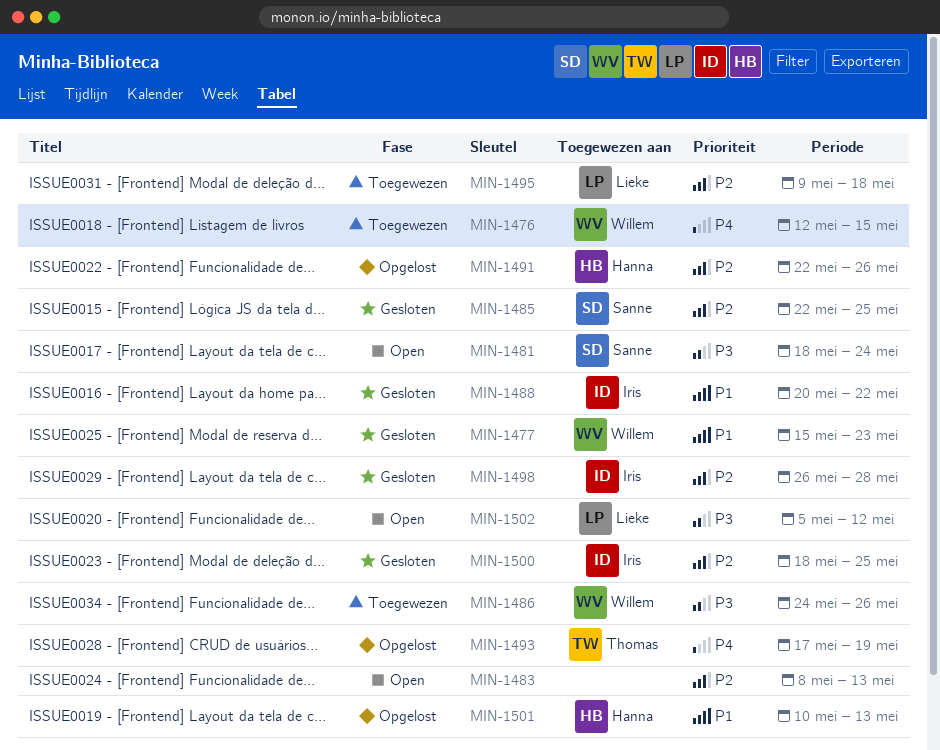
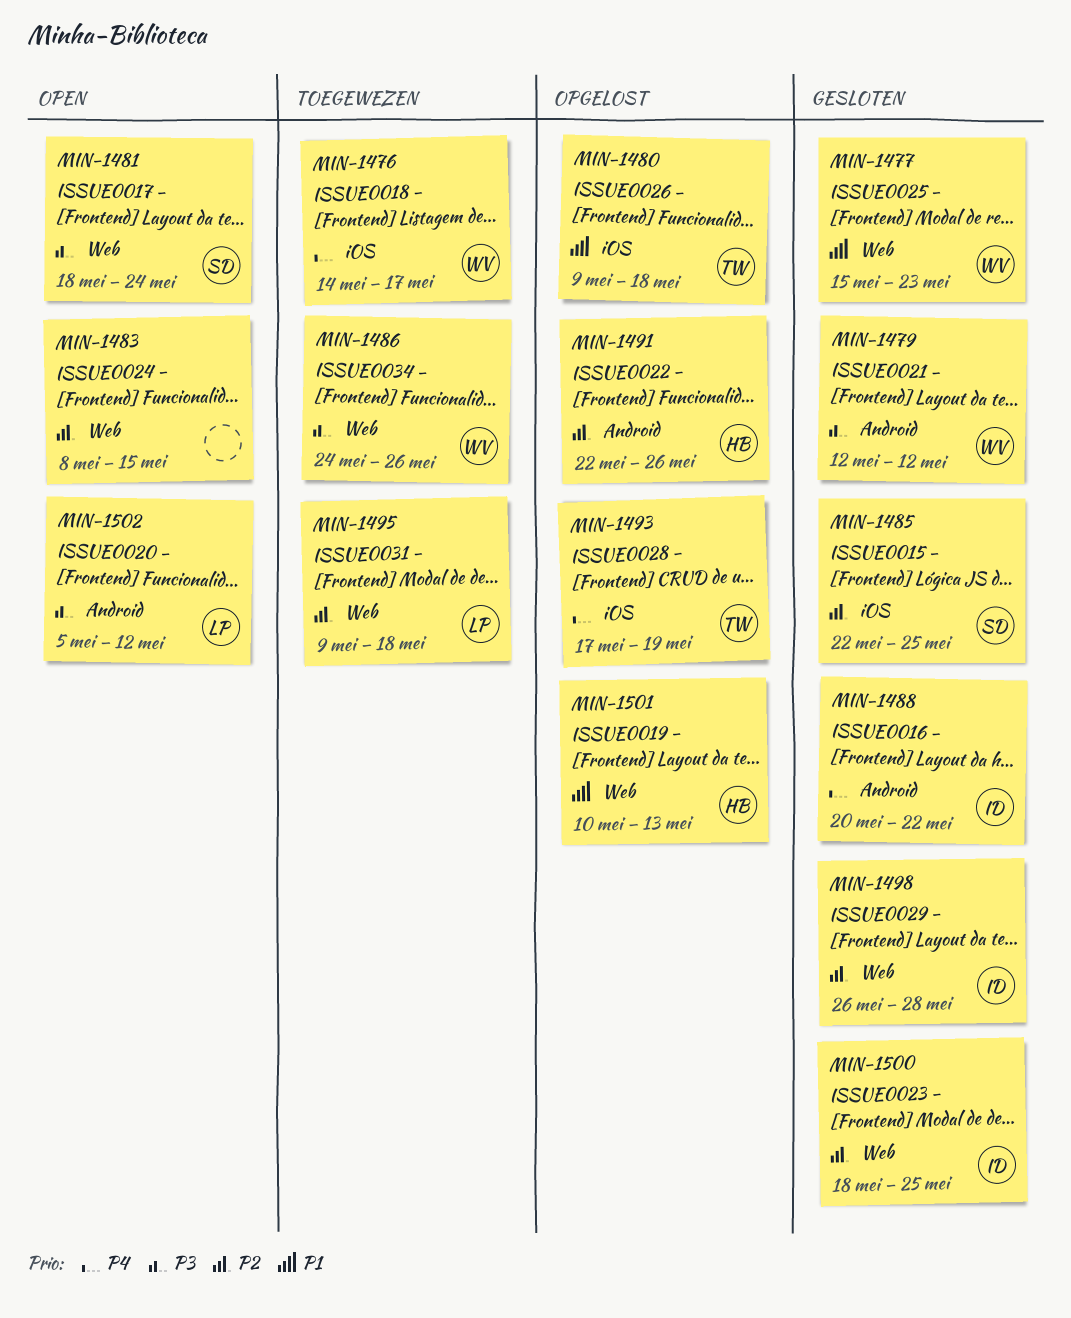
MIN-1476, start: May 12 -> May 14
MIN-1476, due: May 15 -> May 17
MIN-1479: none -> present
MIN-1480: none -> present
MIN-1483, due: May 13 -> May 15
MIN-1488, priority: P1 -> P4

